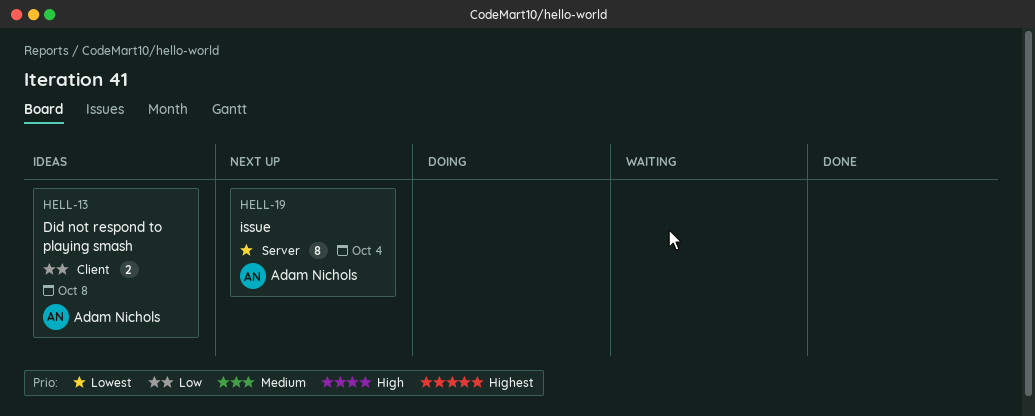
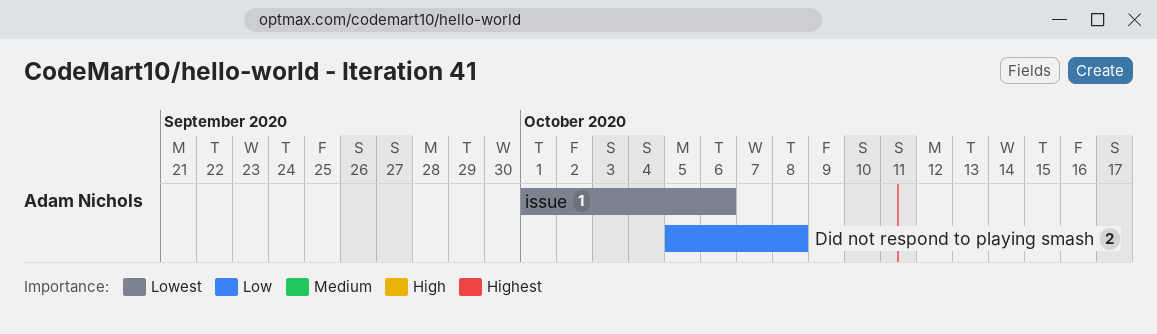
issue, estimate: 8 -> 1
issue, due: Oct 4 -> Oct 6

